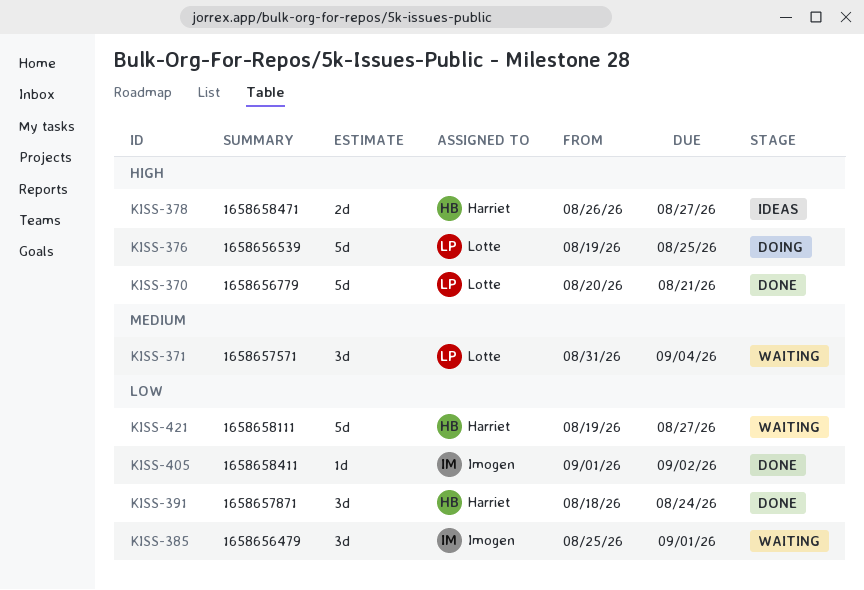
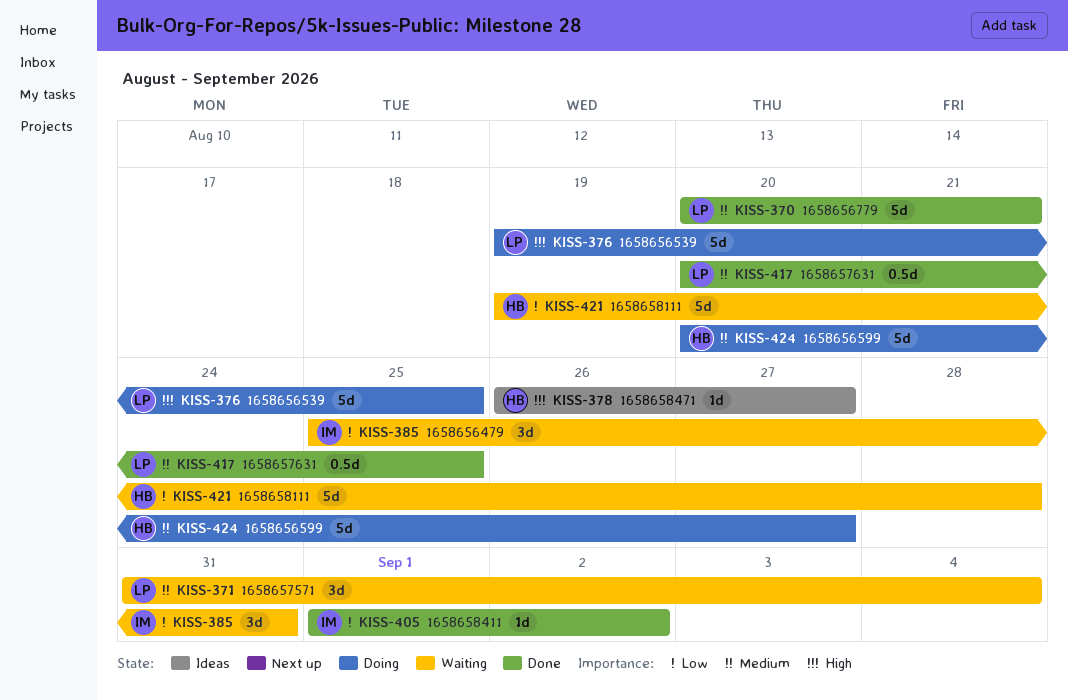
KISS-370, priority: High -> Medium
KISS-378, estimate: 2d -> 1d
KISS-385, due: Sep 1 -> Aug 31
KISS-391: present -> none
KISS-417: none -> present
KISS-421, due: Aug 27 -> Aug 28
KISS-424: none -> present

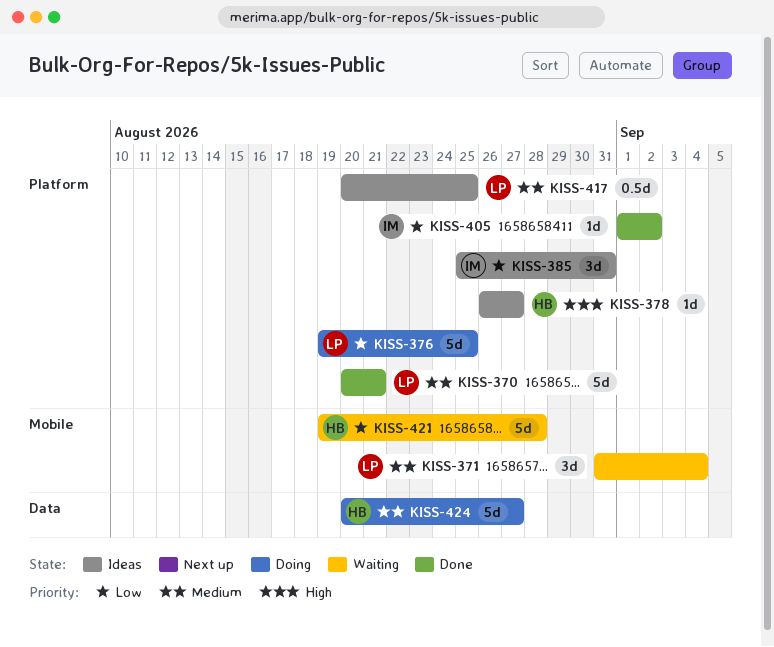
KISS-376, priority: High -> Low
KISS-385, status: Waiting -> Ideas
KISS-417, status: Done -> Ideas

